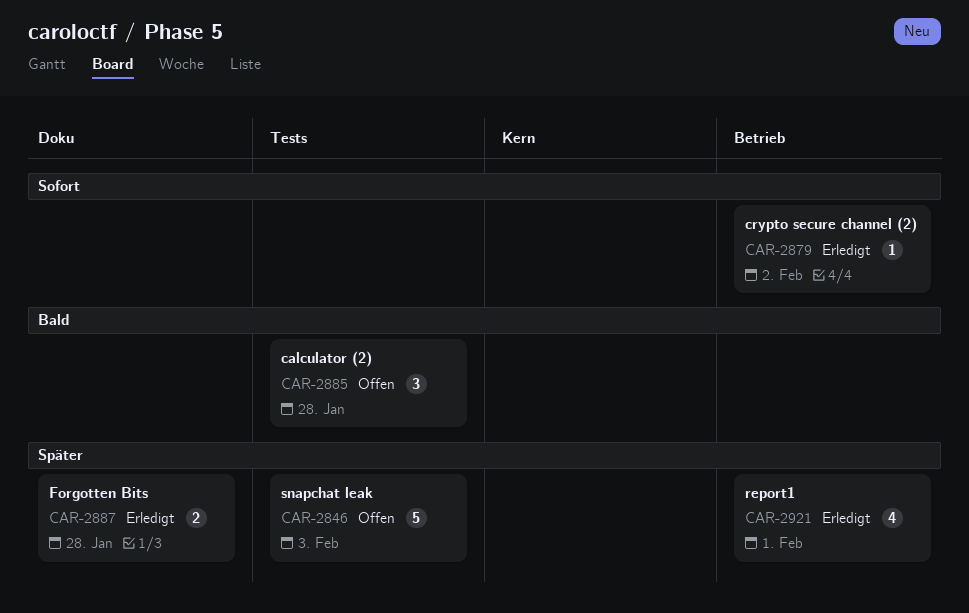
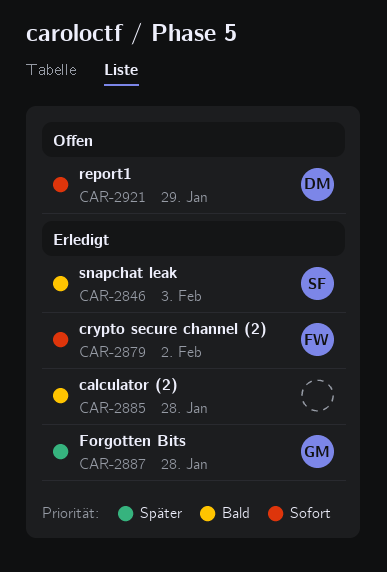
CAR-2846, status: Offen -> Erledigt
CAR-2846, priority: Später -> Bald
CAR-2885, status: Offen -> Erledigt
CAR-2921, status: Erledigt -> Offen
CAR-2921, priority: Später -> Sofort
CAR-2921, due: Feb 1 -> Jan 29

